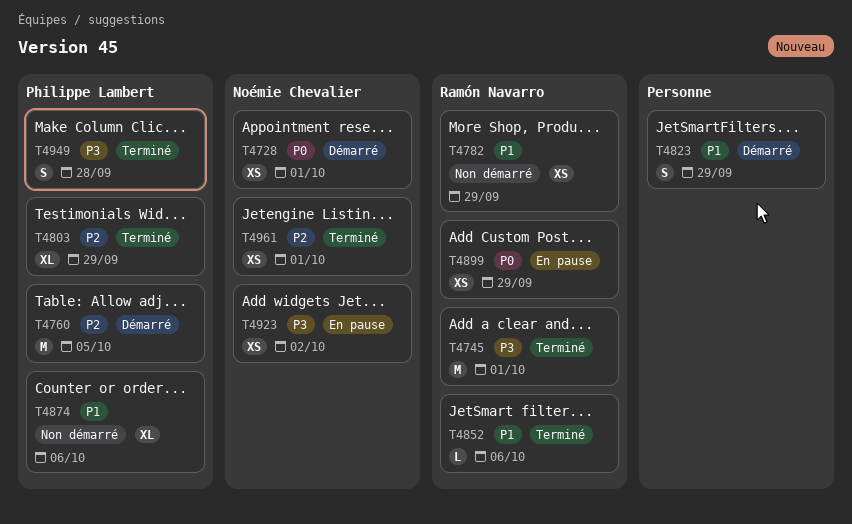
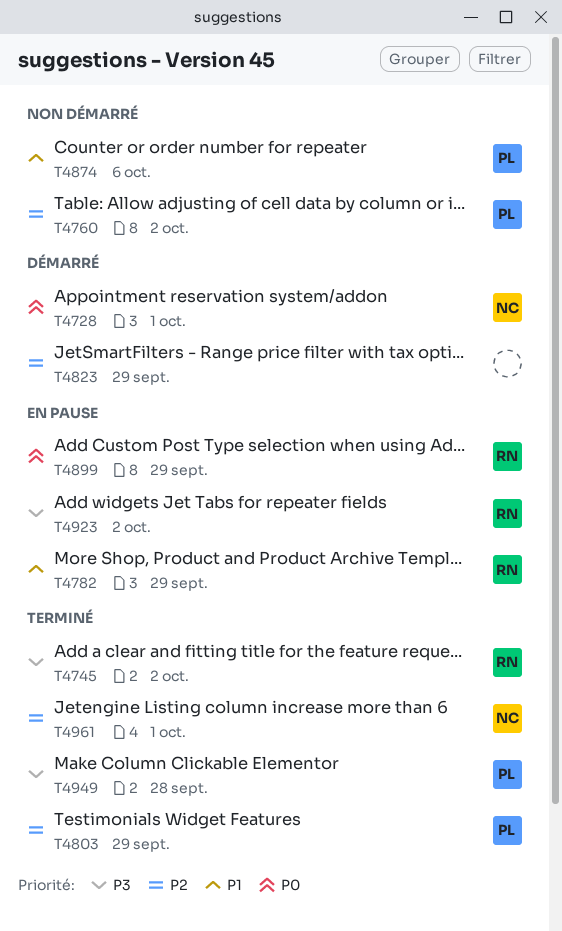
T4745, due: Oct 1 -> Oct 2
T4760, status: Démarré -> Non démarré
T4760, due: Oct 5 -> Oct 2
T4782, status: Non démarré -> En pause
T4823, priority: P1 -> P2
T4852: present -> none
T4923, owner: Noémie Chevalier -> Ramón Navarro

